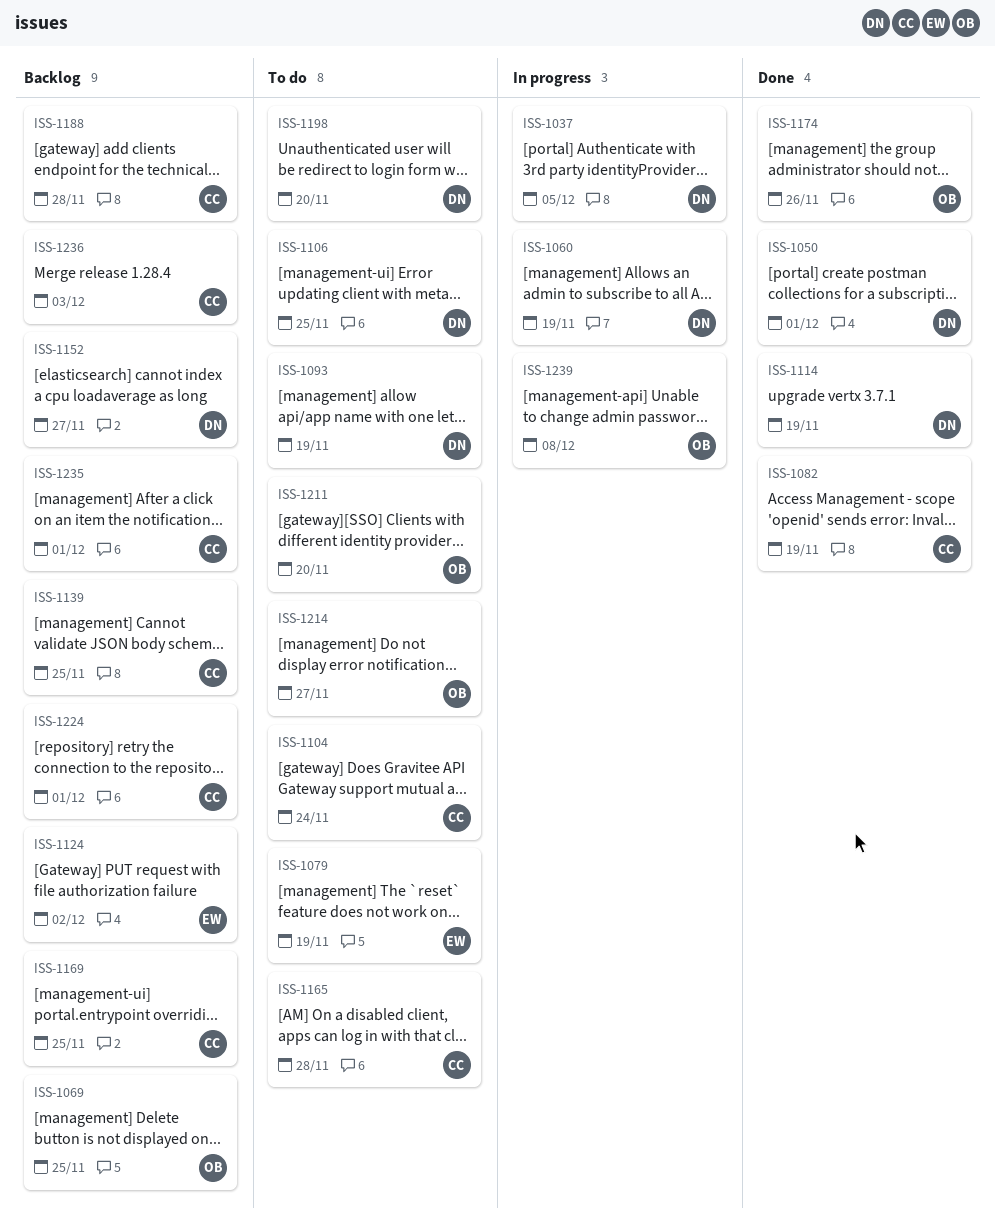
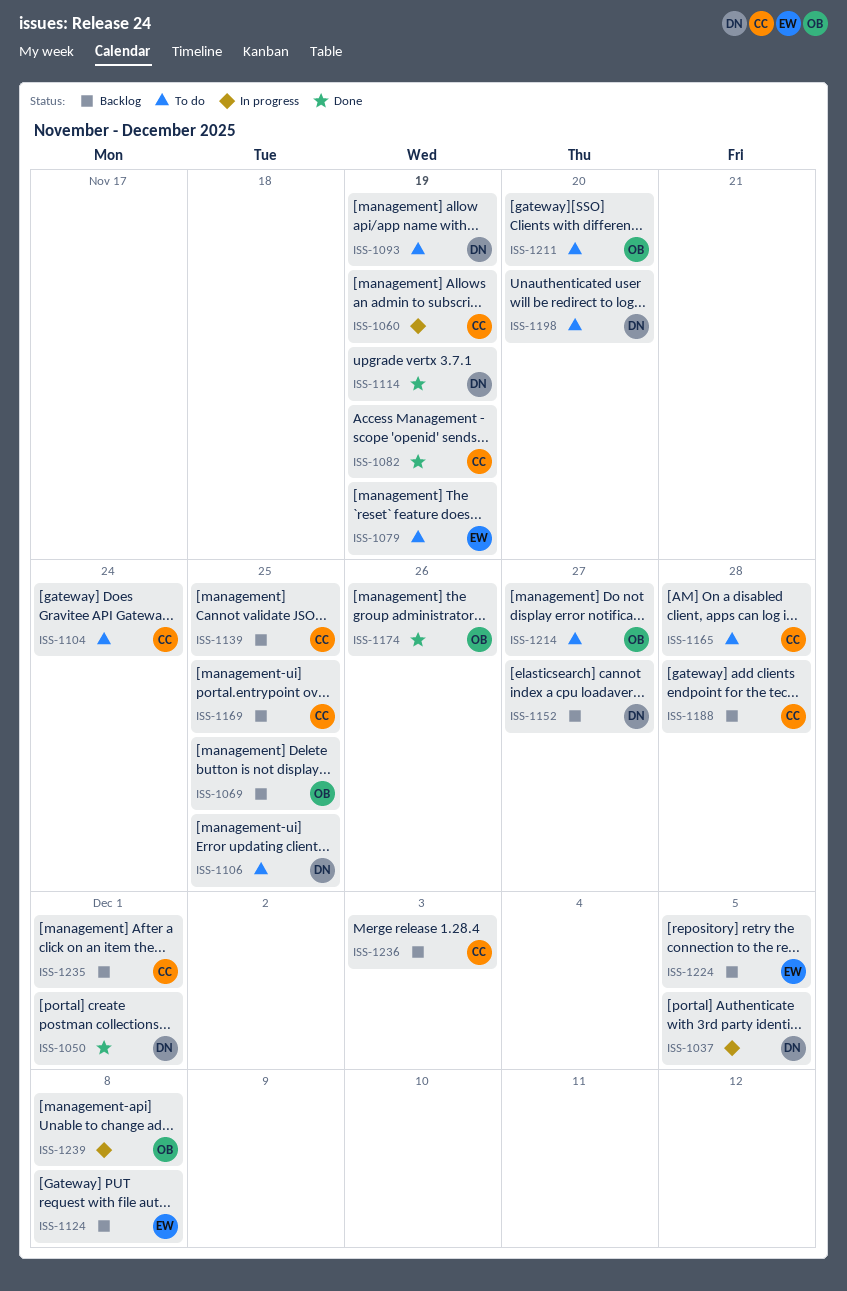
ISS-1060, owner: DN -> CC
ISS-1124, due: Dec 2 -> Dec 8
ISS-1224, owner: CC -> EW
ISS-1224, due: Dec 1 -> Dec 5

